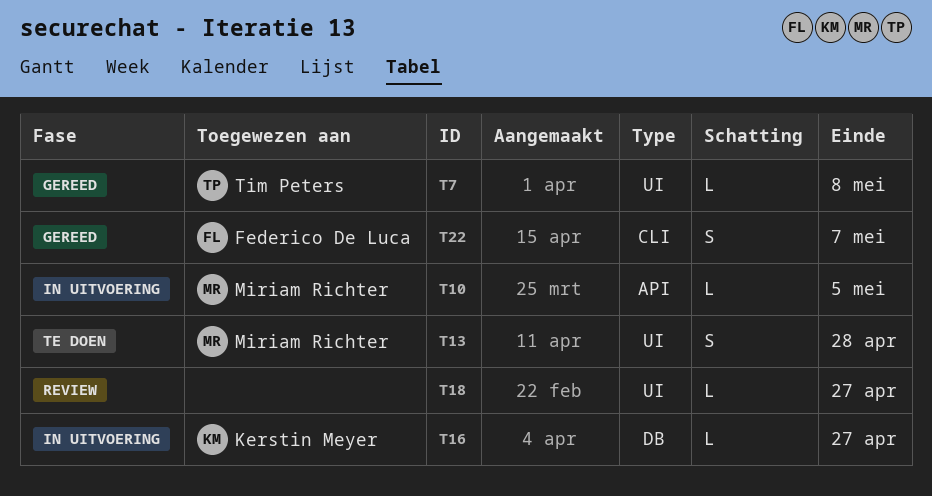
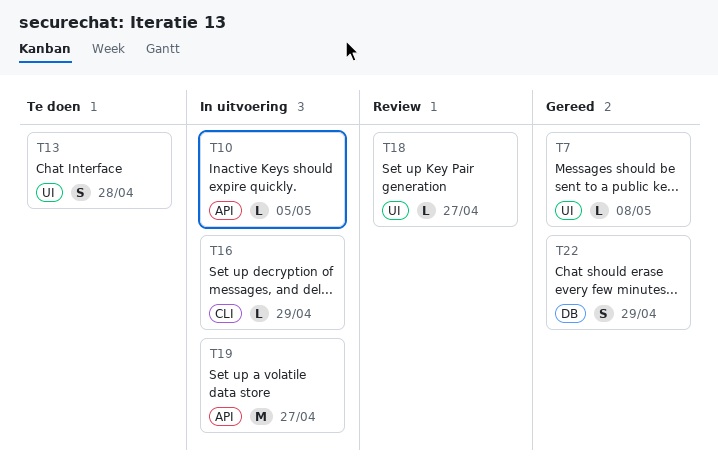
T16, label: DB -> CLI
T16, due: Apr 27 -> Apr 29
T19: none -> present
T22, label: CLI -> DB
T22, due: May 7 -> Apr 29

